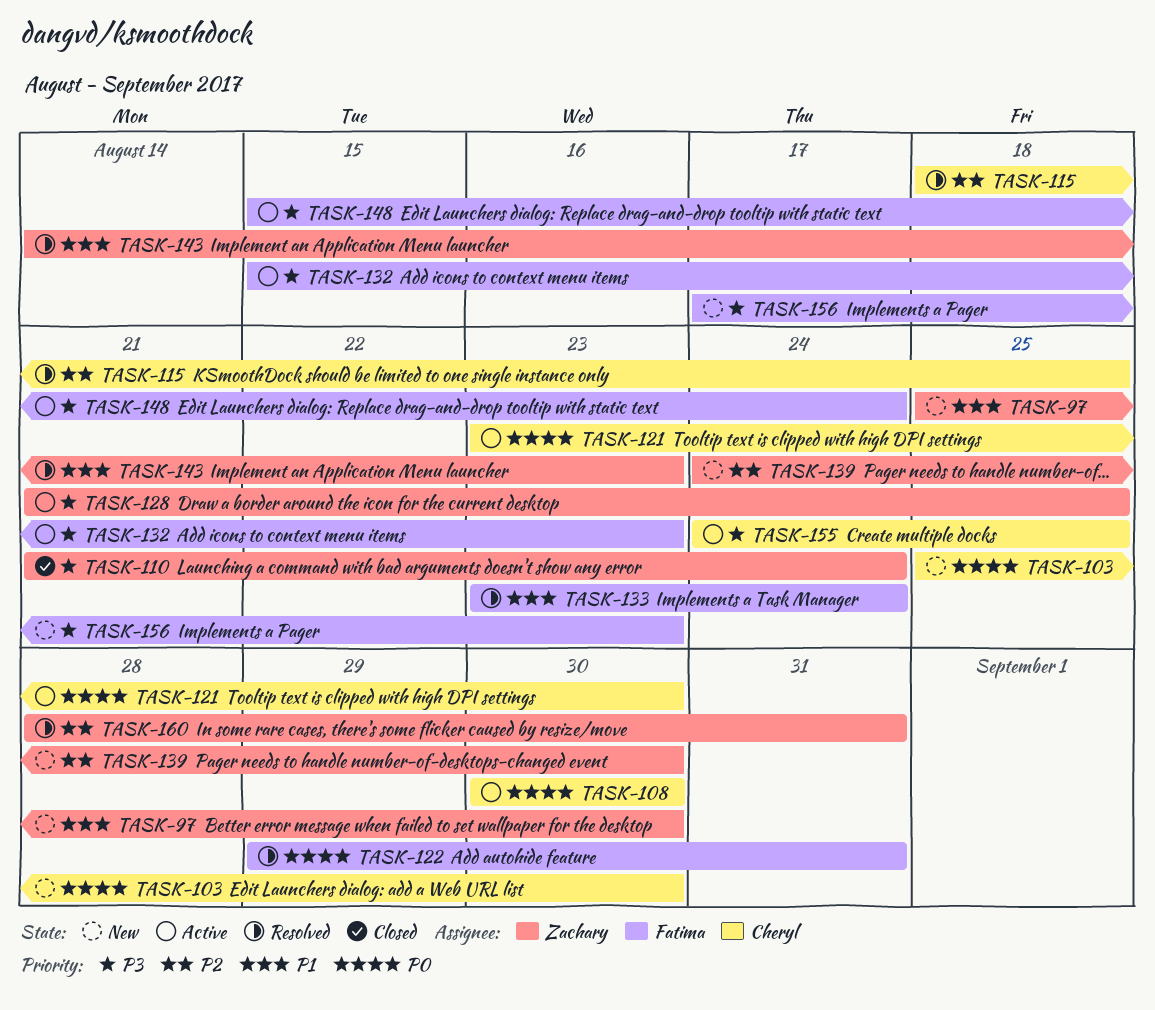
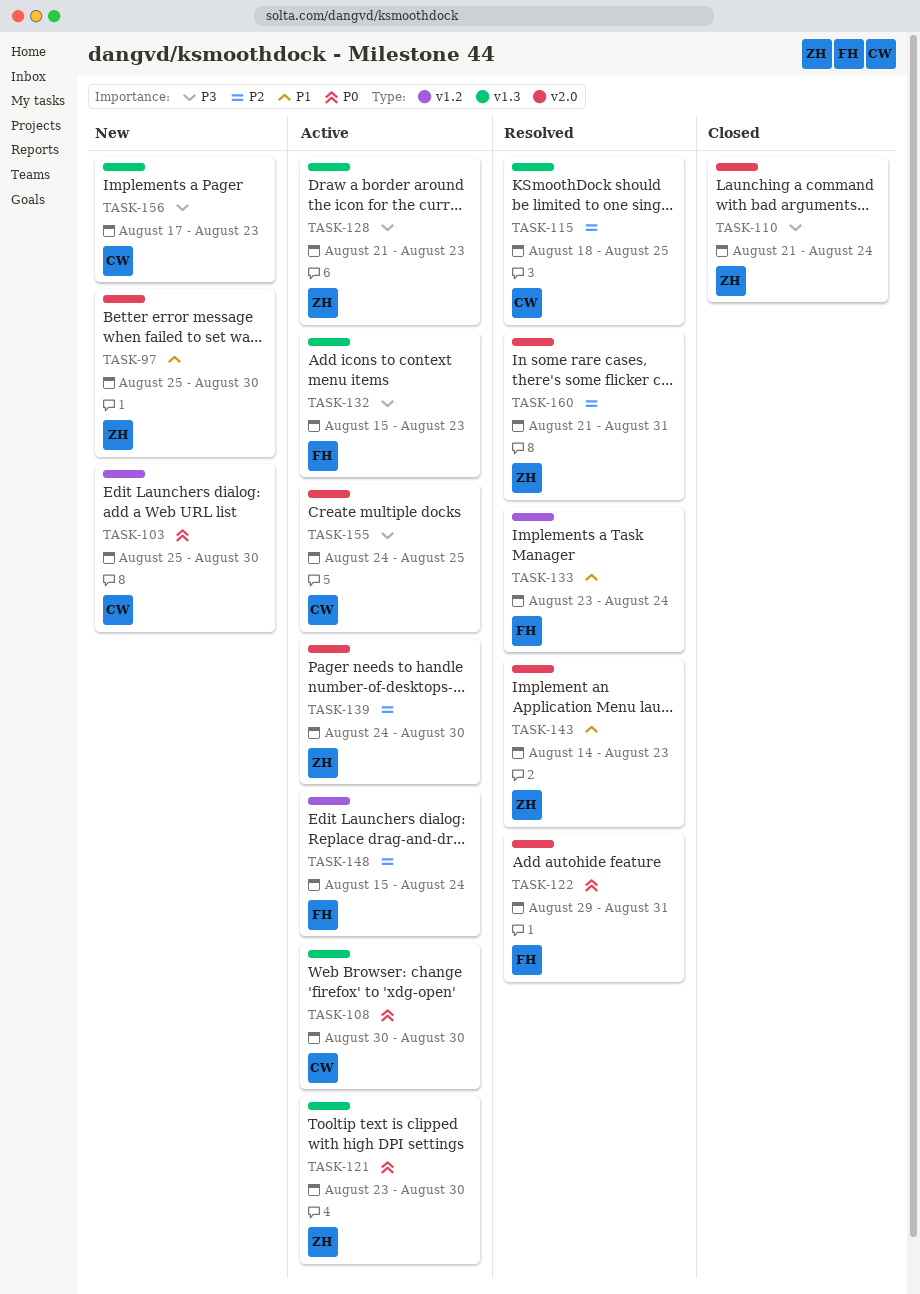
TASK-121, owner: Cheryl -> Zachary
TASK-128, due: Aug 25 -> Aug 23
TASK-139, status: New -> Active
TASK-148, priority: P3 -> P2
TASK-156, owner: Fatima -> Cheryl
TASK-160, start: Aug 28 -> Aug 21

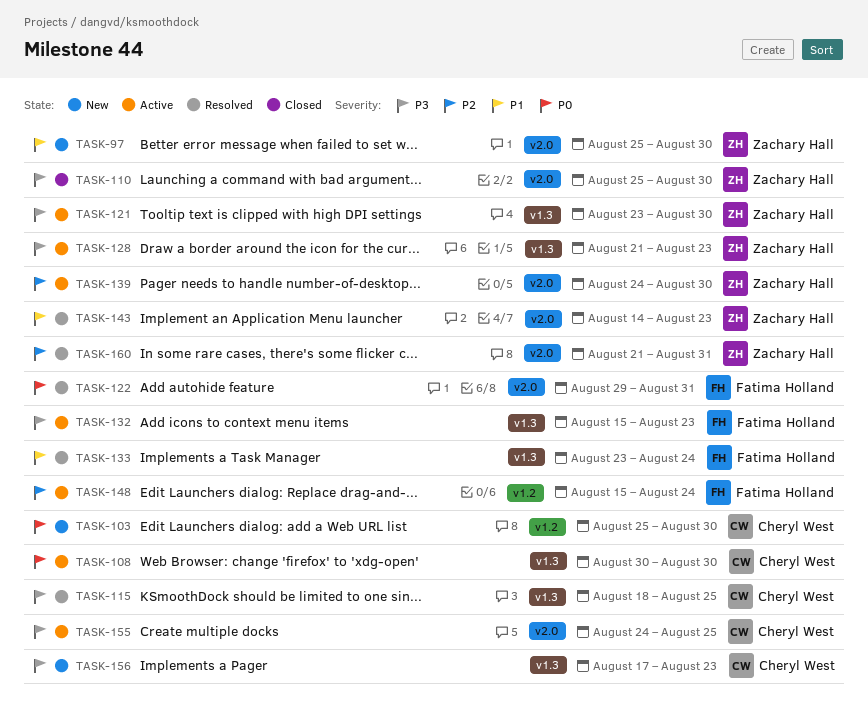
TASK-110, start: Aug 21 -> Aug 25
TASK-110, due: Aug 24 -> Aug 30
TASK-115, priority: P2 -> P3
TASK-121, priority: P0 -> P3
TASK-133, label: v1.2 -> v1.3

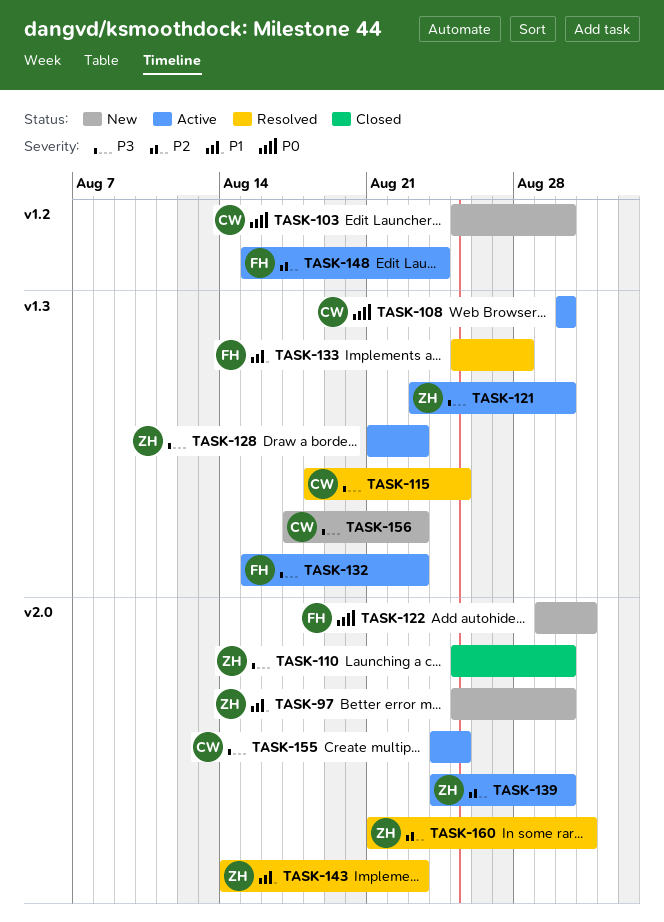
TASK-122, status: Resolved -> New
TASK-133, start: Aug 23 -> Aug 25
TASK-133, due: Aug 24 -> Aug 28

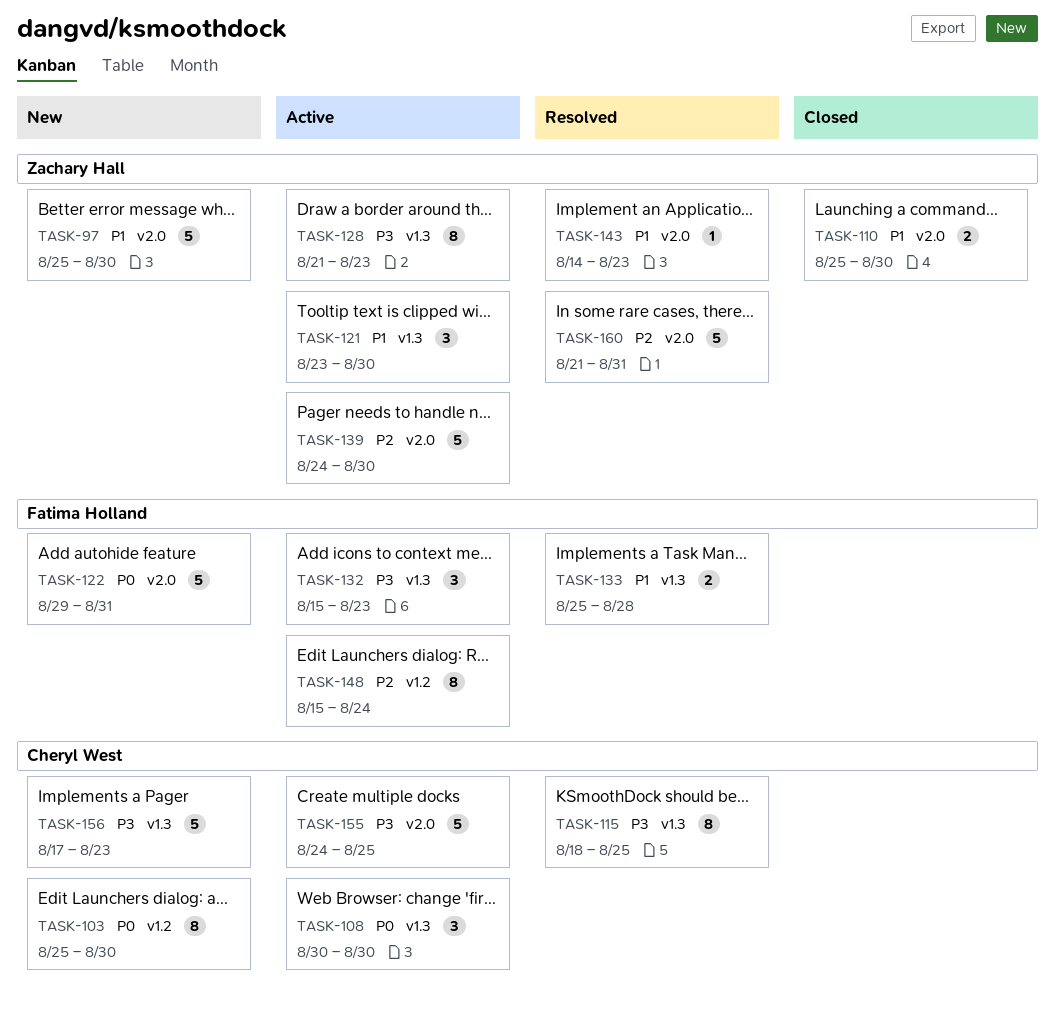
TASK-110, priority: P3 -> P1
TASK-121, priority: P3 -> P1

